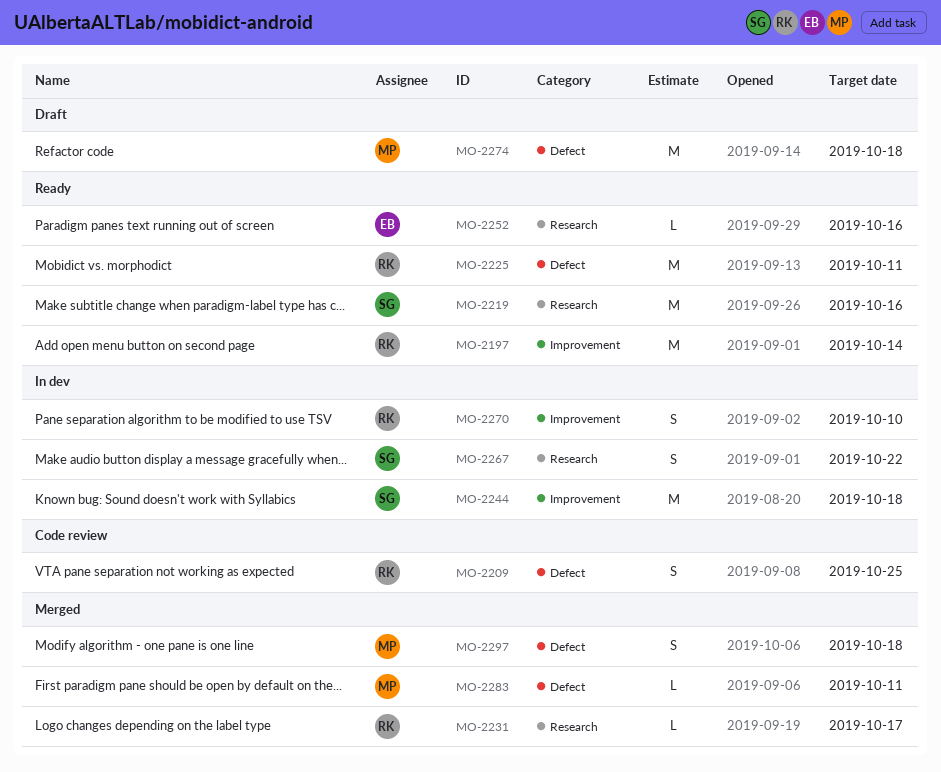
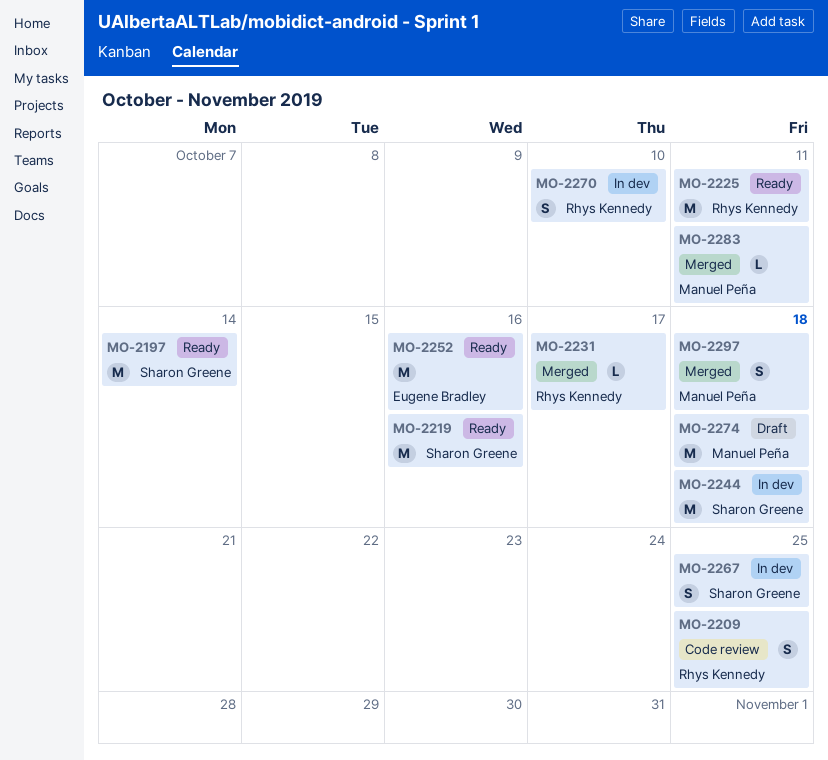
MO-2197, owner: Rhys Kennedy -> Sharon Greene
MO-2252, estimate: L -> M
MO-2267, due: Oct 22 -> Oct 25

